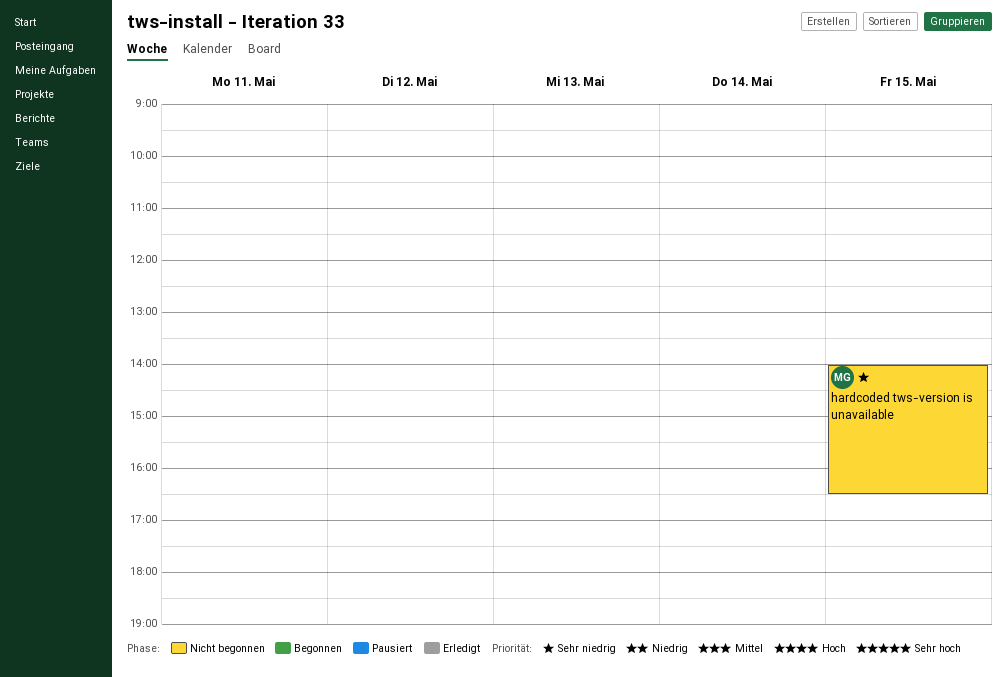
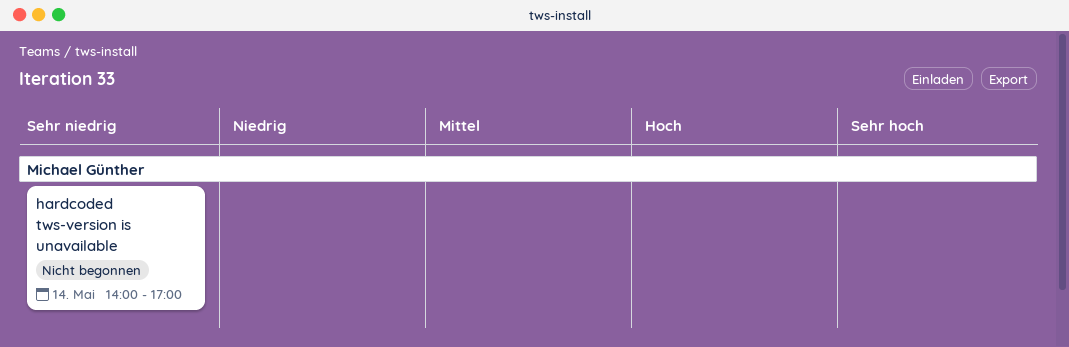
hardcoded tws-version is unavailable, day: May 15 -> May 14
hardcoded tws-version is unavailable, ends: 16:30 -> 17:00

